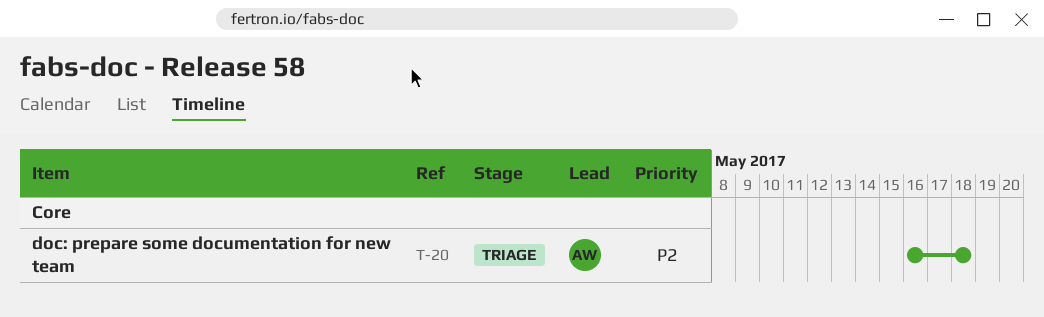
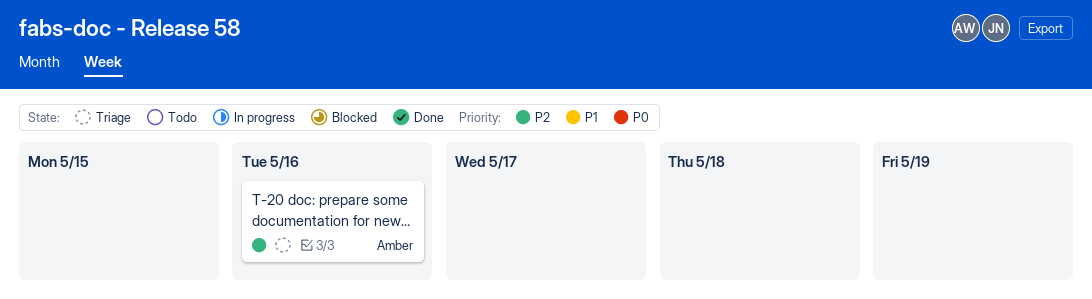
T-20, due: May 18 -> May 16

